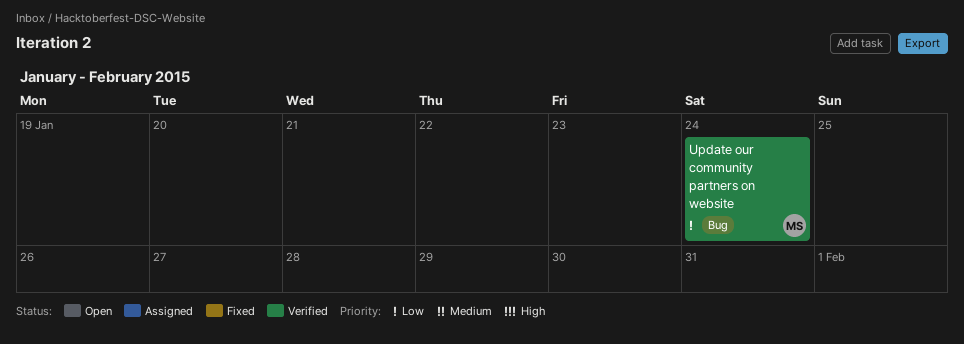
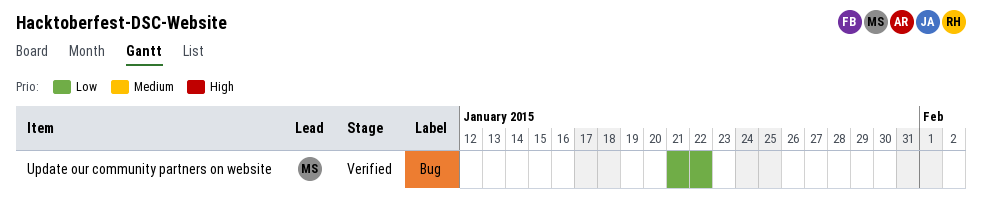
Update our community partners on website, due: Jan 24 -> Jan 22

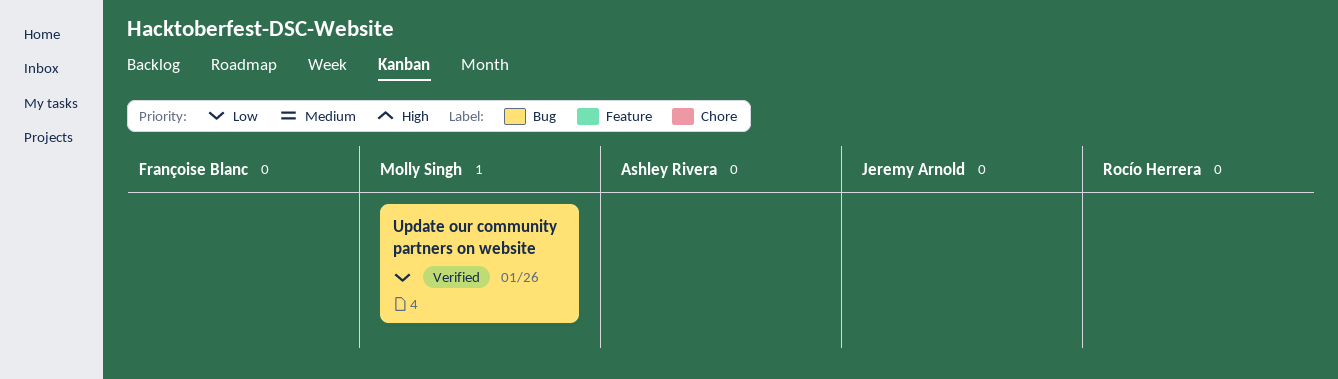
Update our community partners on website, due: Jan 22 -> Jan 26

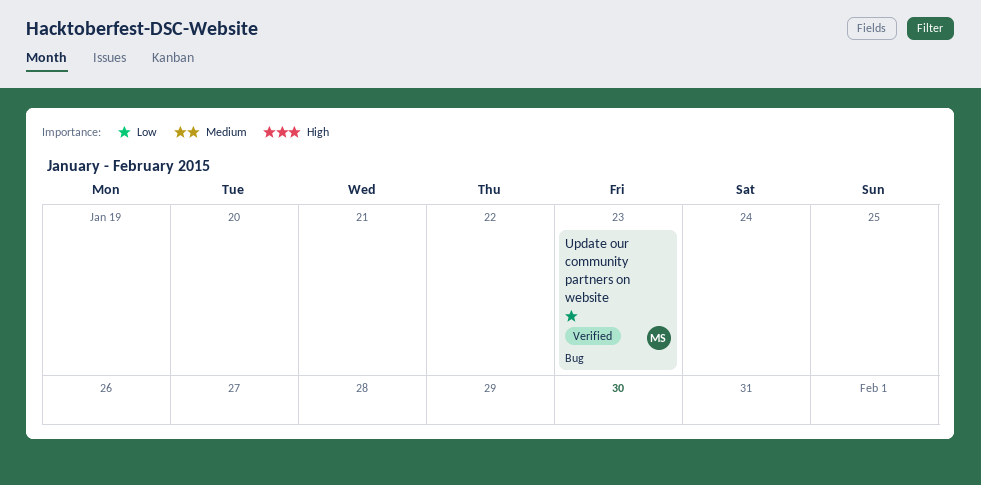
Update our community partners on website, due: Jan 26 -> Jan 23

